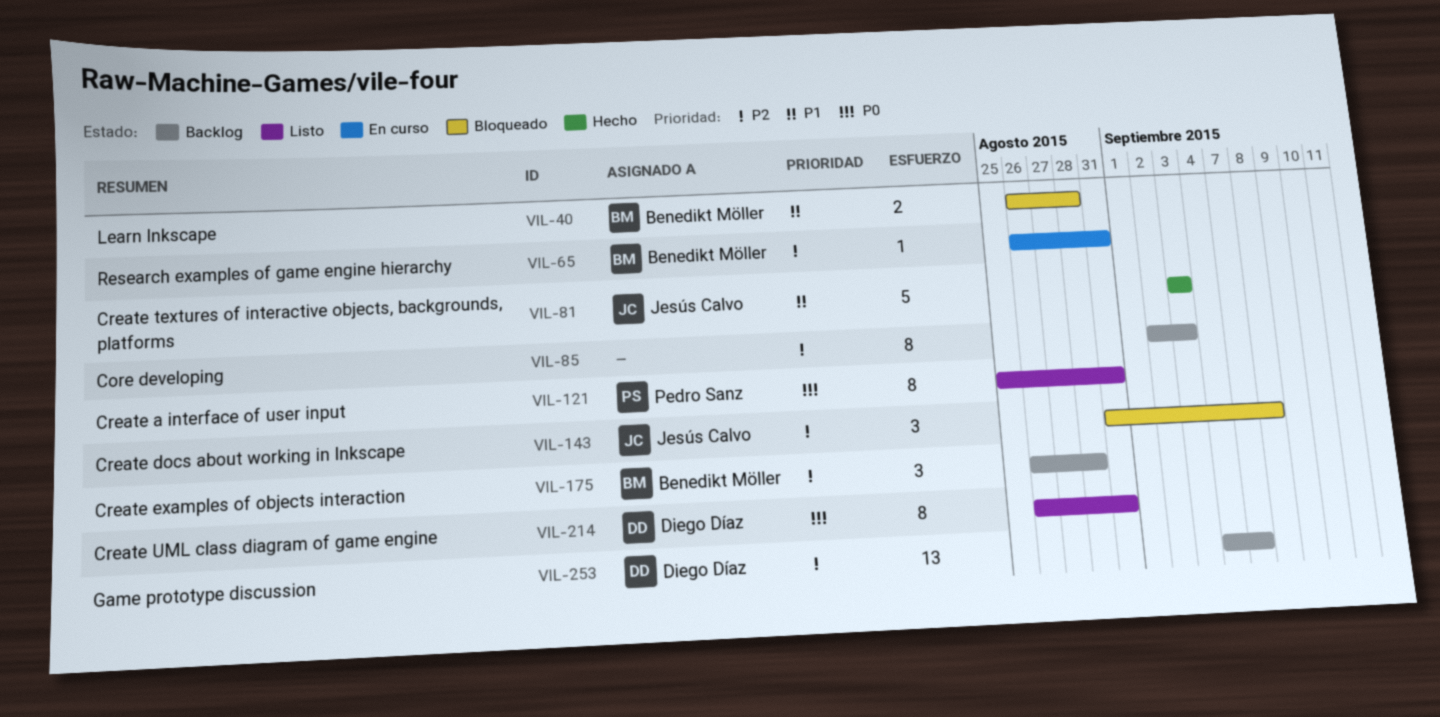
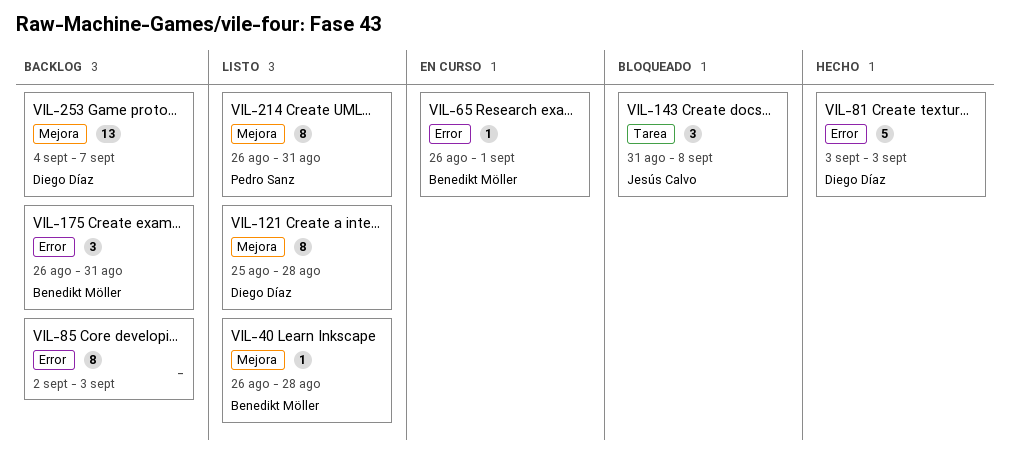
VIL-40, status: Bloqueado -> Listo
VIL-40, estimate: 2 -> 1
VIL-65, due: Aug 31 -> Sep 1
VIL-81, owner: Jesús Calvo -> Diego Díaz
VIL-121, owner: Pedro Sanz -> Diego Díaz
VIL-121, due: Aug 31 -> Aug 28
VIL-175, due: Aug 28 -> Aug 31
VIL-214, owner: Diego Díaz -> Pedro Sanz

